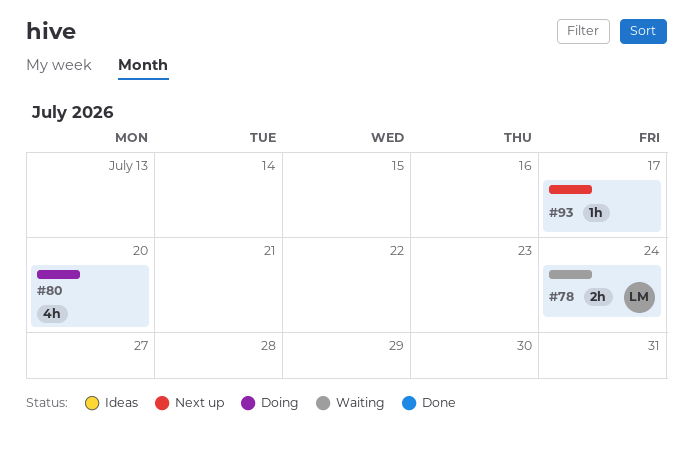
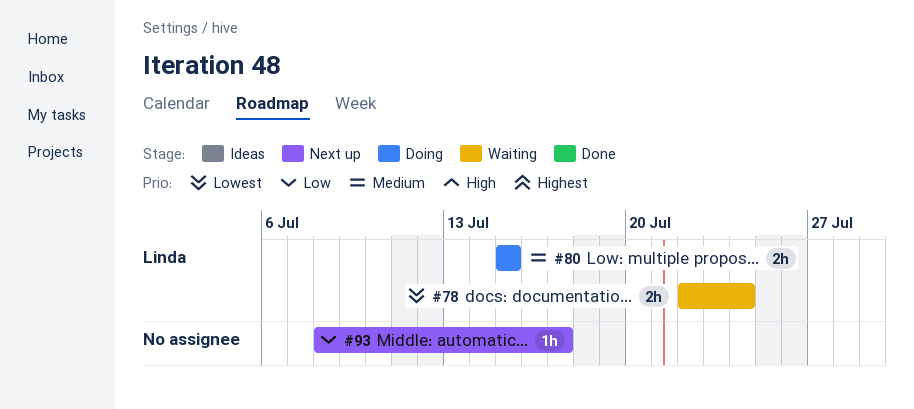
#80, owner: none -> Linda
#80, estimate: 4h -> 2h
#80, due: Jul 20 -> Jul 15

